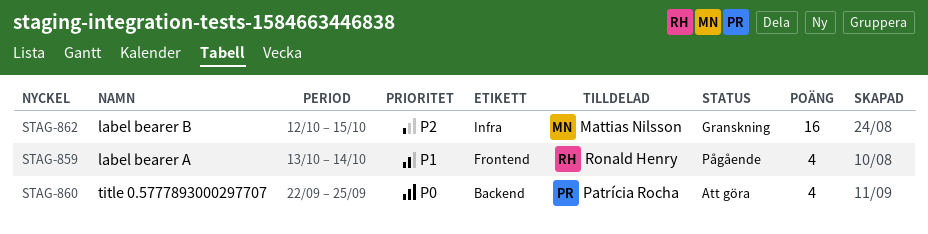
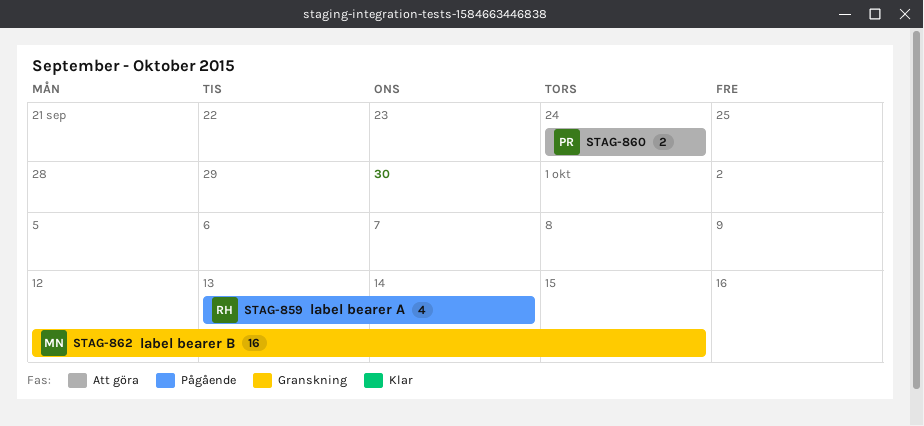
STAG-860, estimate: 4 -> 2
STAG-860, start: Sep 22 -> Sep 24
STAG-860, due: Sep 25 -> Sep 24

